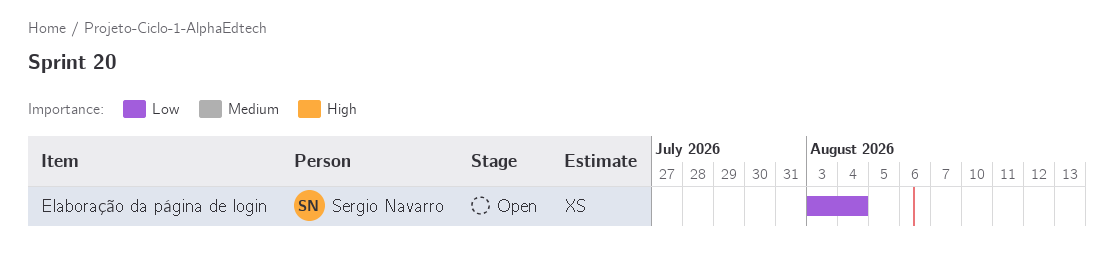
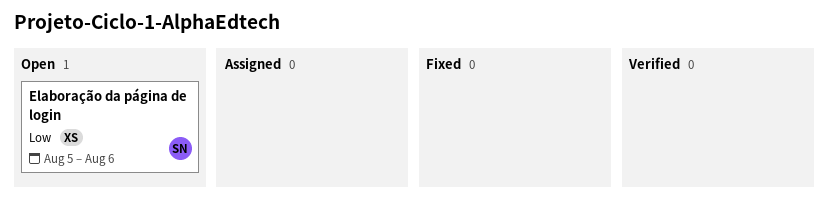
Elaboração da página de login, start: Aug 3 -> Aug 5
Elaboração da página de login, due: Aug 4 -> Aug 6

